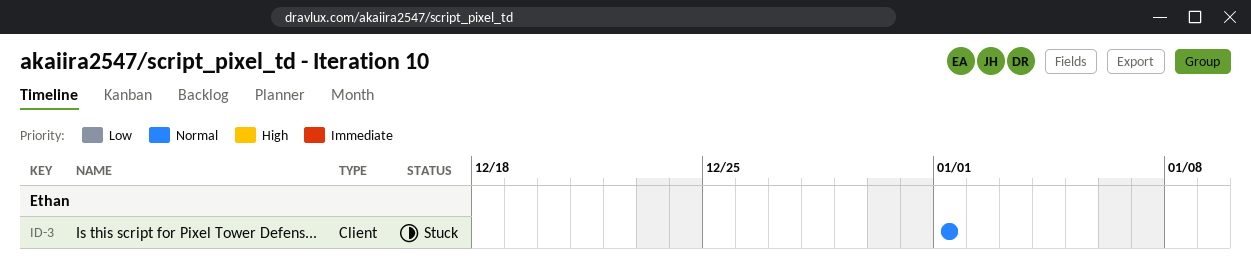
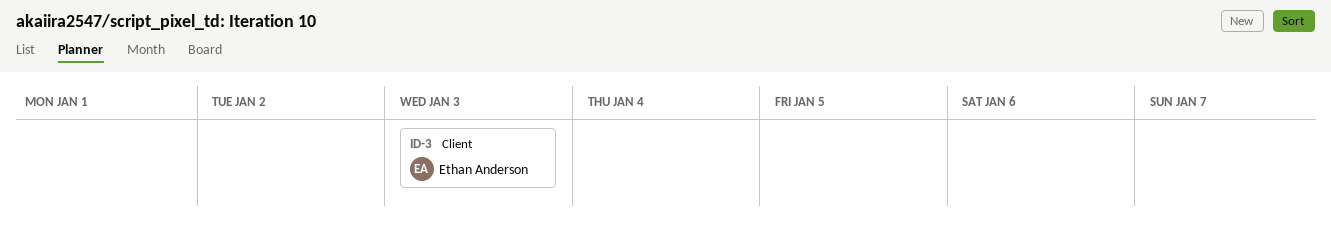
ID-3, due: Jan 1 -> Jan 3

